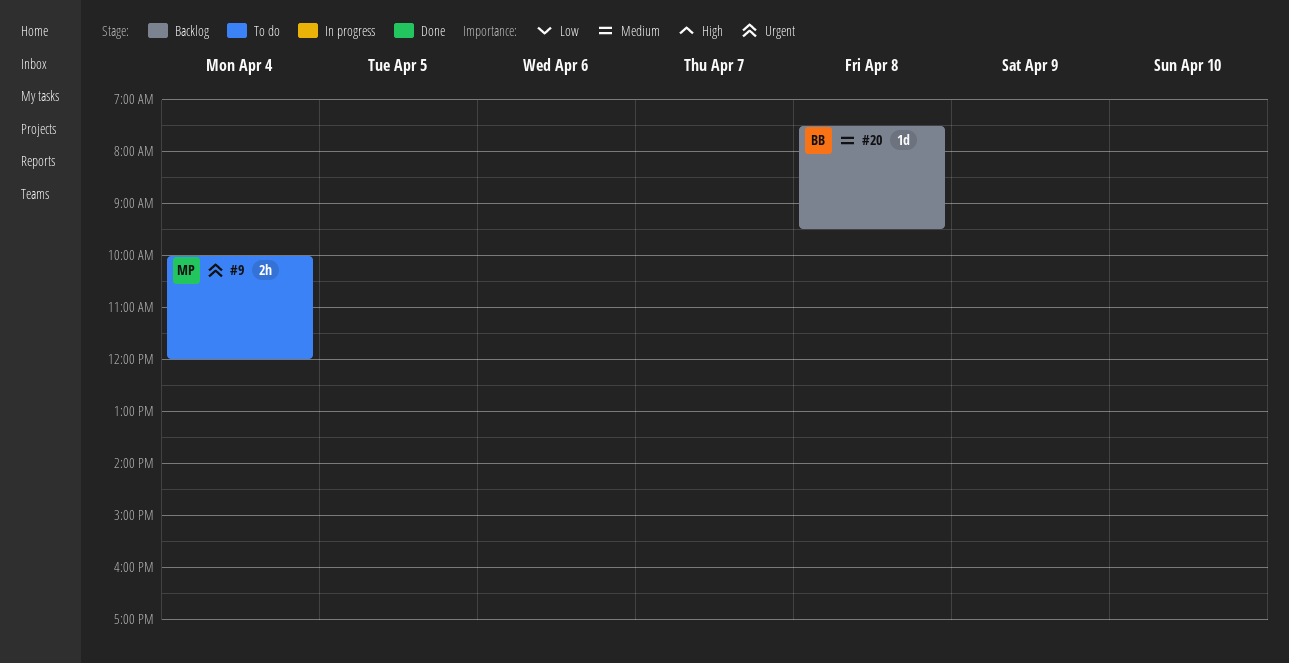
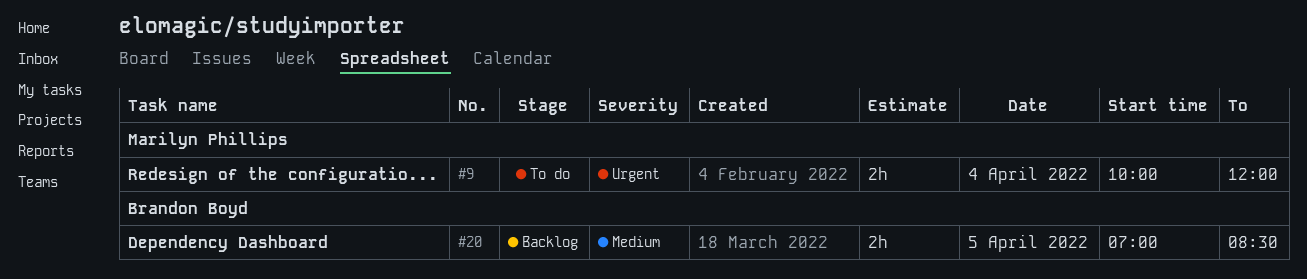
#20, estimate: 1d -> 2h
#20, day: Apr 8 -> Apr 5
#20, begins: 07:30 -> 07:00
#20, ends: 09:30 -> 08:30

